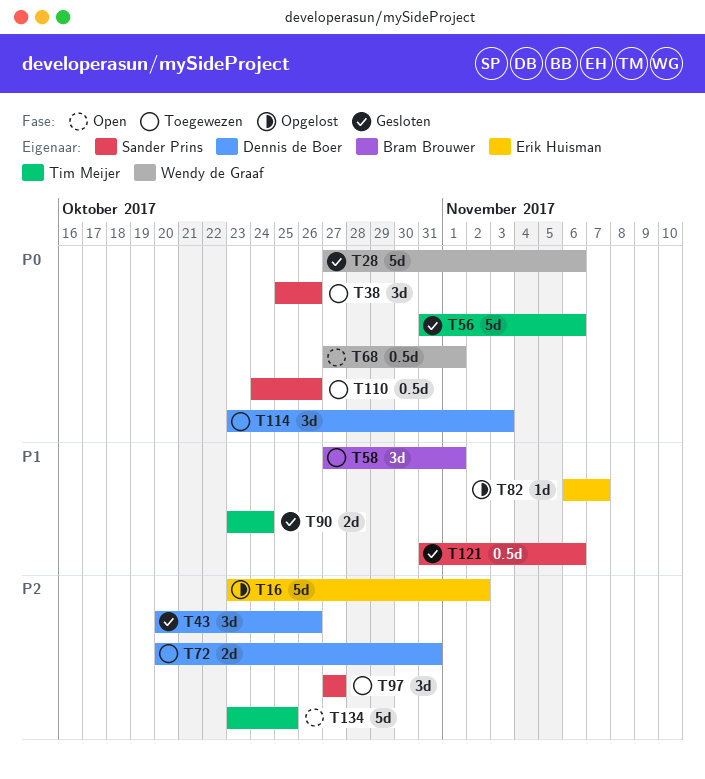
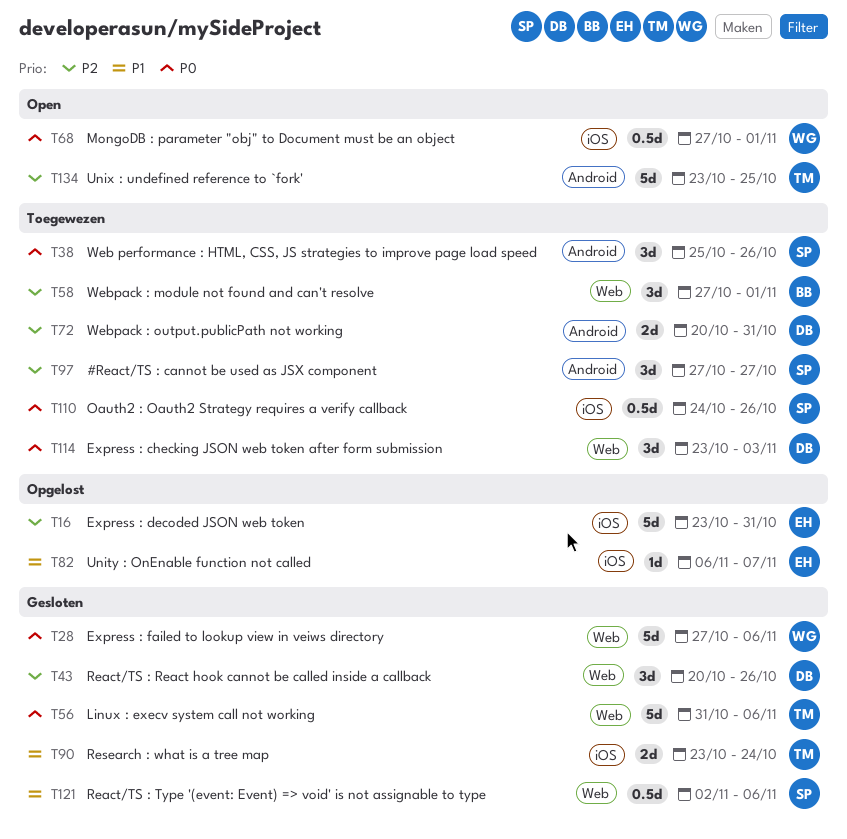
T16, due: Nov 2 -> Oct 31
T58, priority: P1 -> P2
T121, start: Oct 31 -> Nov 2

